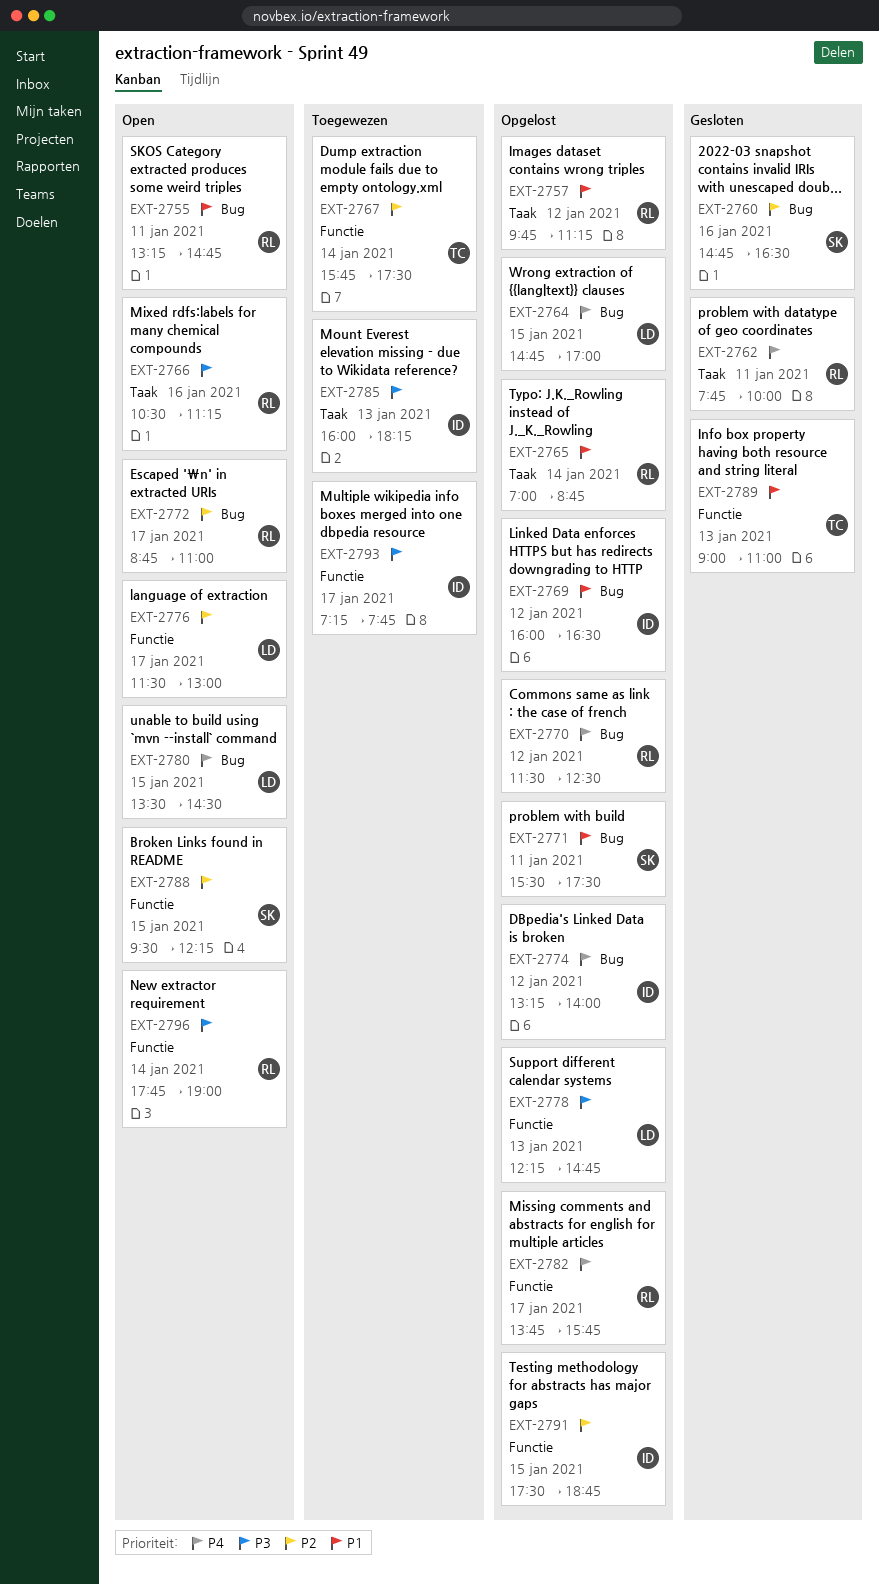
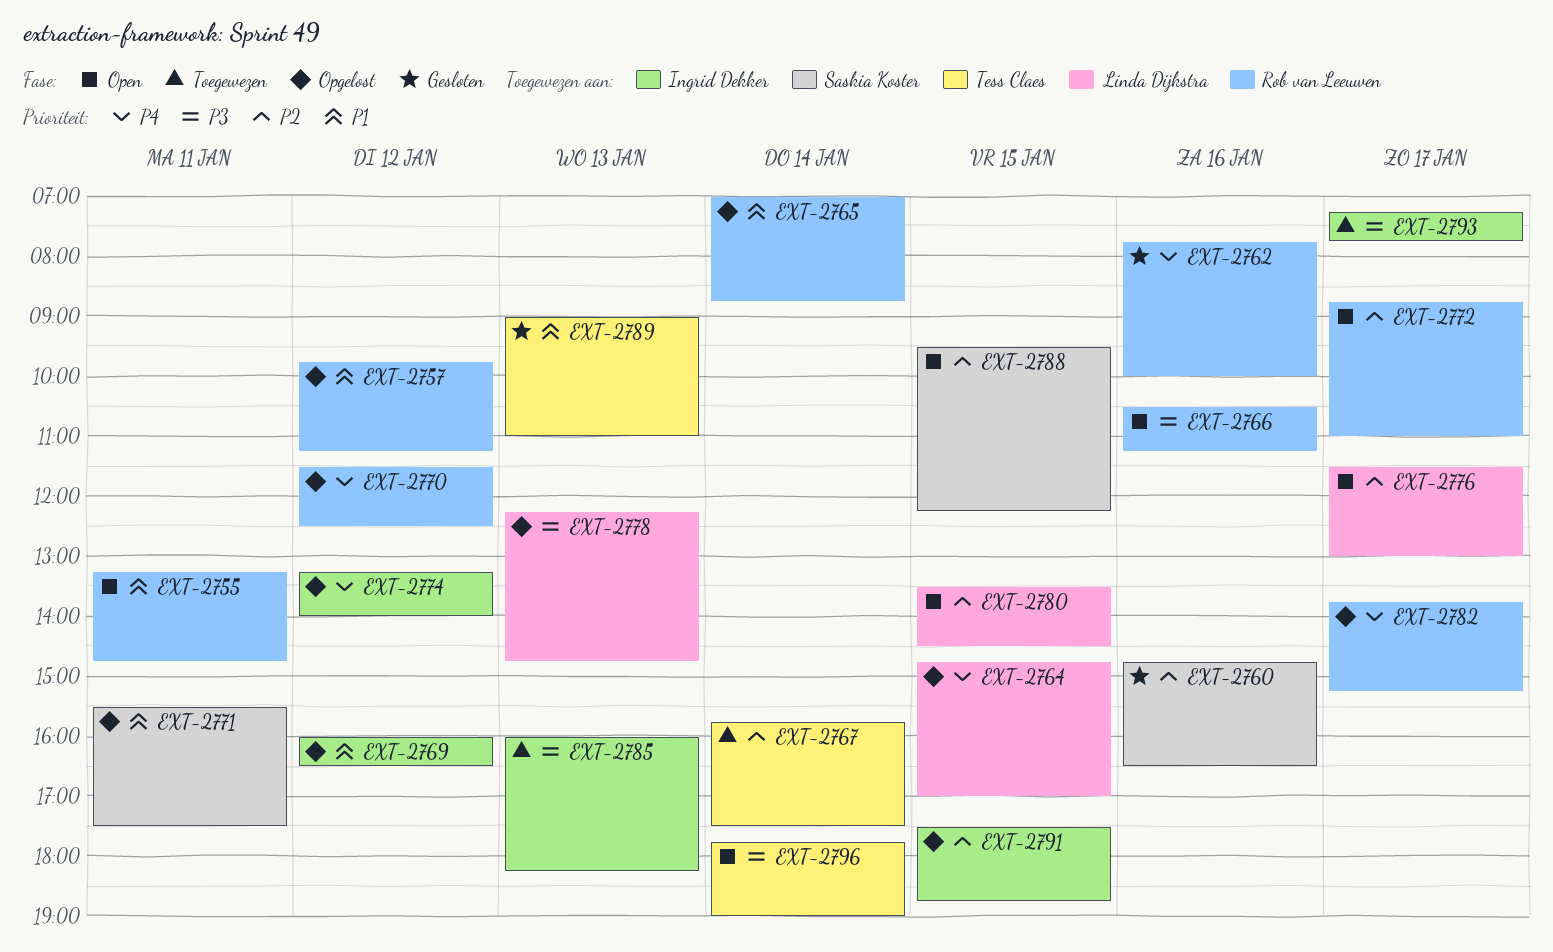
EXT-2762, day: Jan 11 -> Jan 16
EXT-2780, priority: P4 -> P2
EXT-2782, ends: 15:45 -> 15:15
EXT-2796, owner: Rob van Leeuwen -> Tess Claes

